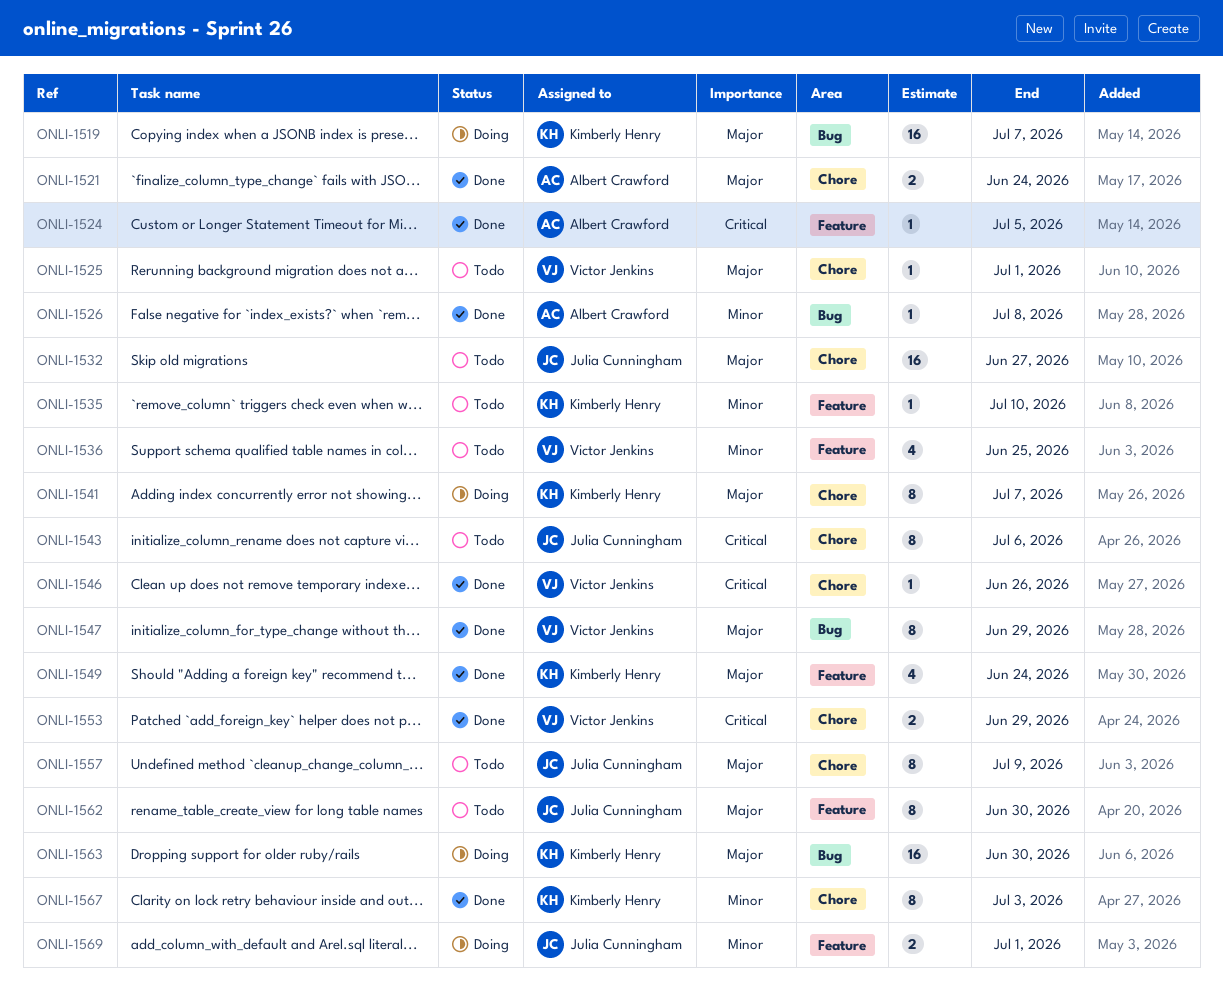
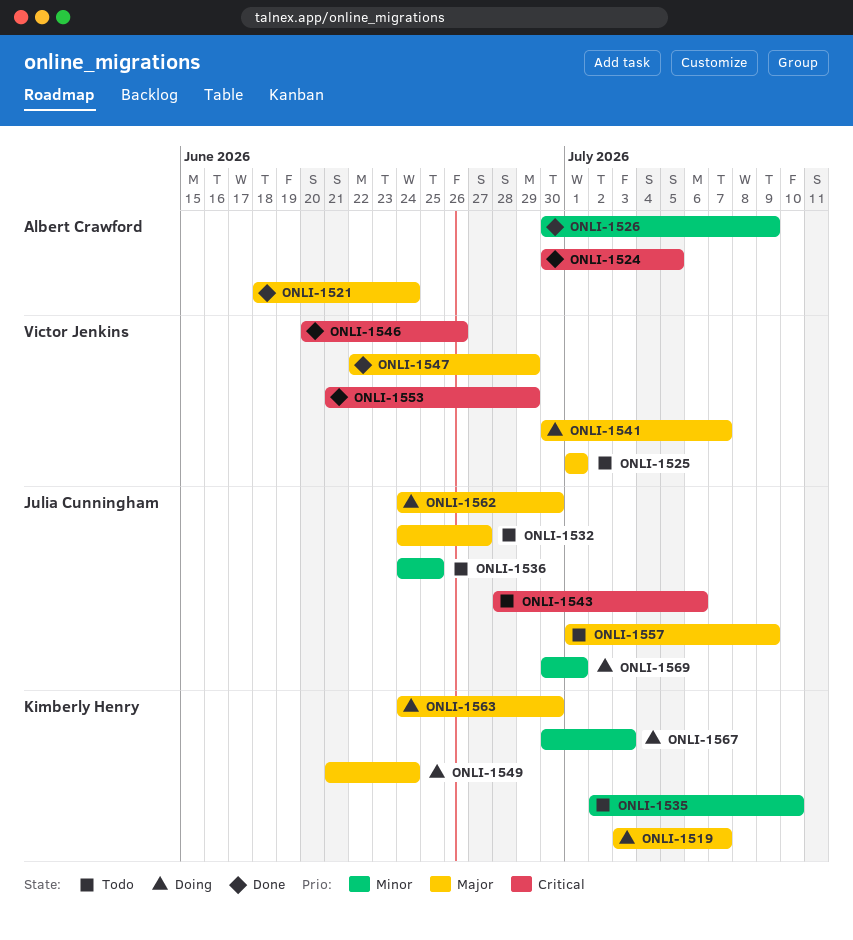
ONLI-1526, due: Jul 8 -> Jul 9
ONLI-1536, owner: Victor Jenkins -> Julia Cunningham
ONLI-1541, owner: Kimberly Henry -> Victor Jenkins
ONLI-1549, status: Done -> Doing
ONLI-1562, status: Todo -> Doing
ONLI-1567, status: Done -> Doing

